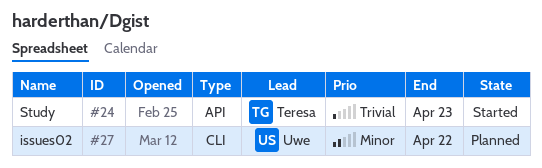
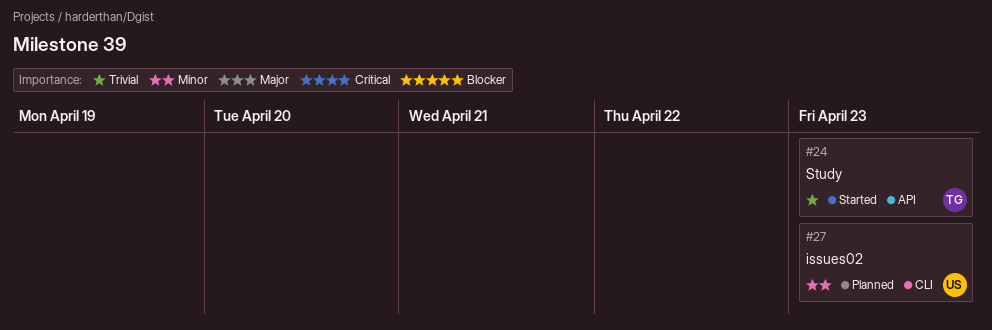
#27, due: Apr 22 -> Apr 23

